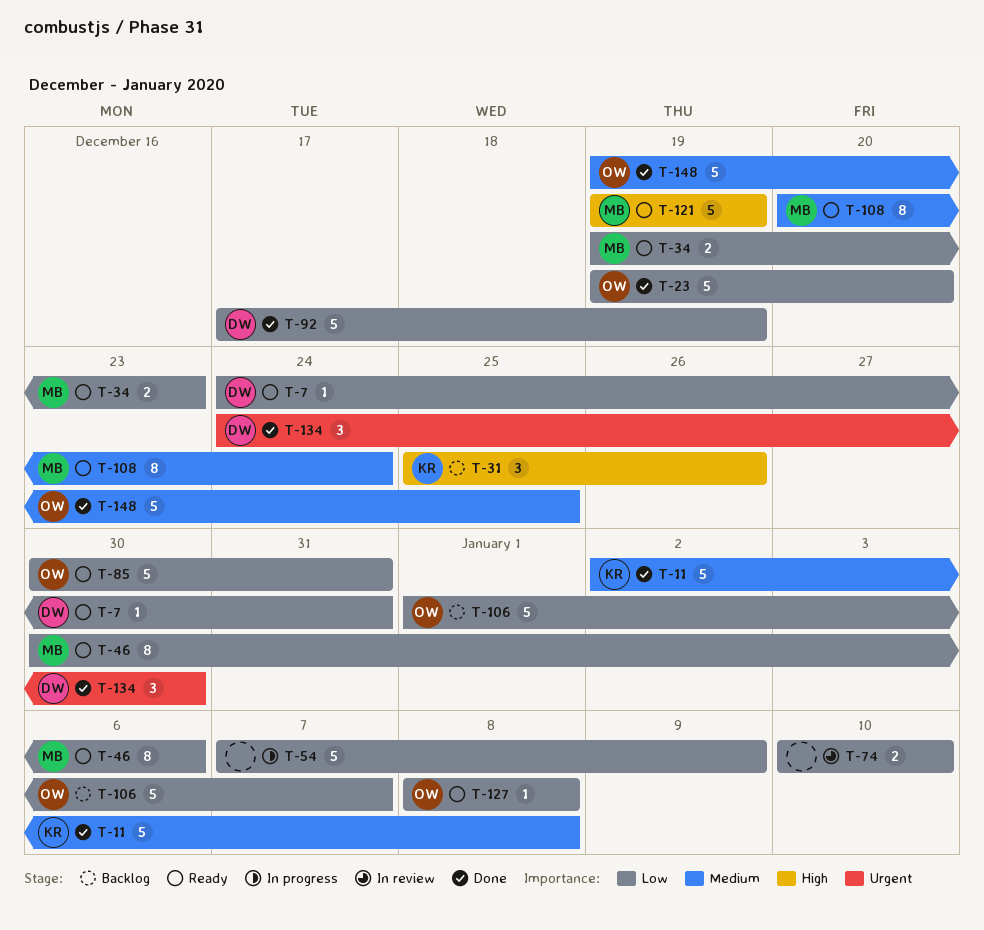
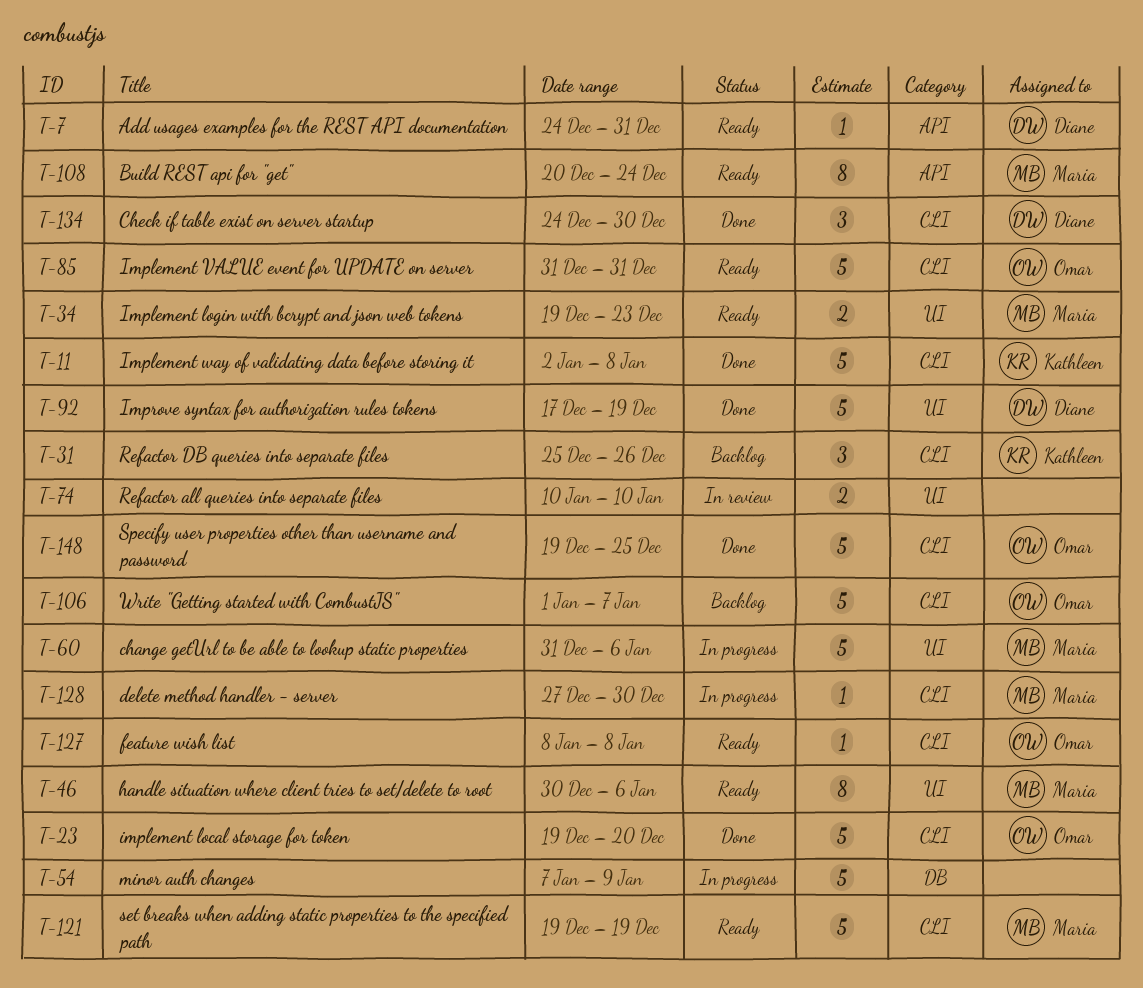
T-60: none -> present
T-85, start: Dec 30 -> Dec 31
T-128: none -> present

